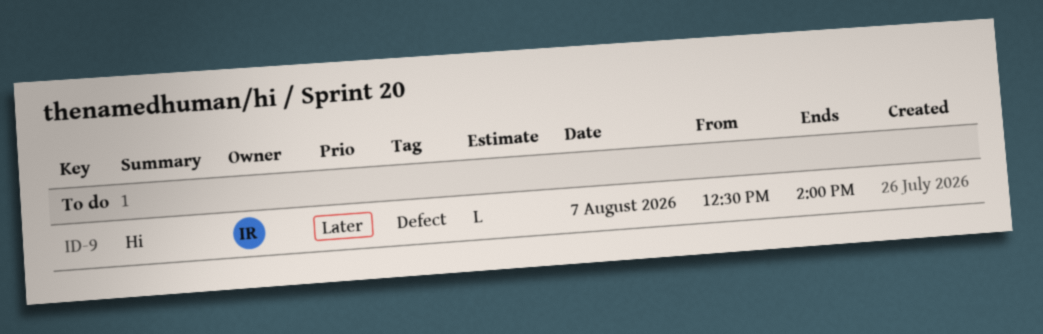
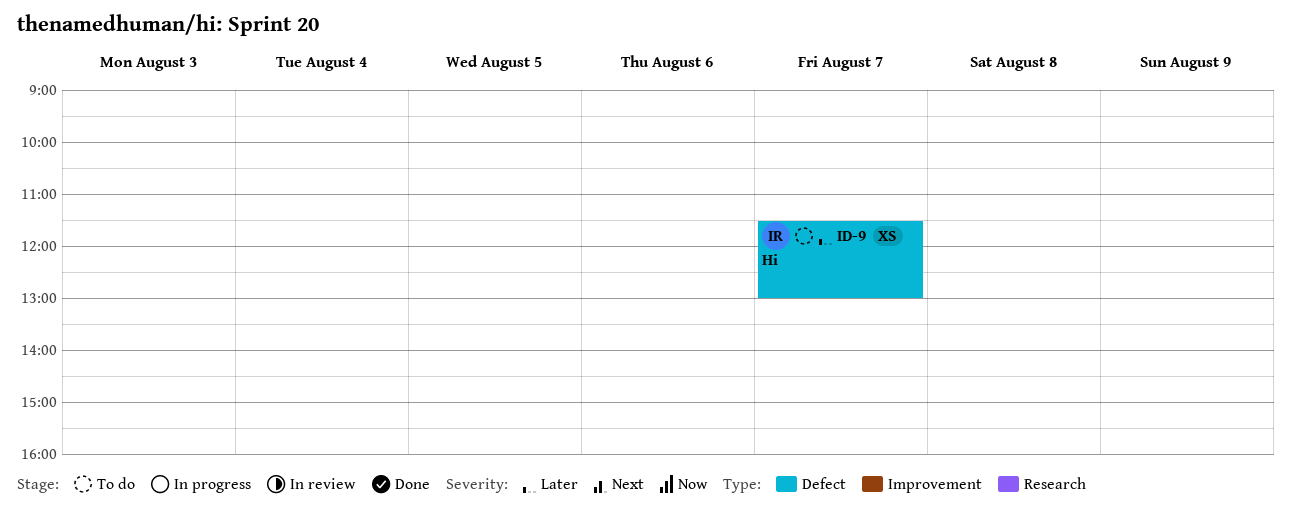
ID-9, estimate: L -> XS
ID-9, begins: 12:30 -> 11:30
ID-9, ends: 14:00 -> 13:00

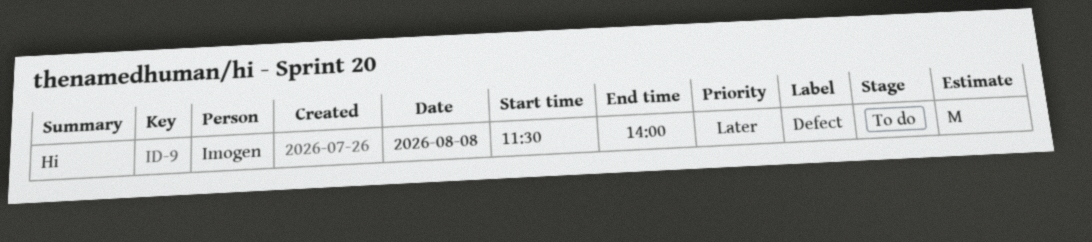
ID-9, estimate: XS -> M
ID-9, day: Aug 7 -> Aug 8
ID-9, ends: 13:00 -> 14:00

